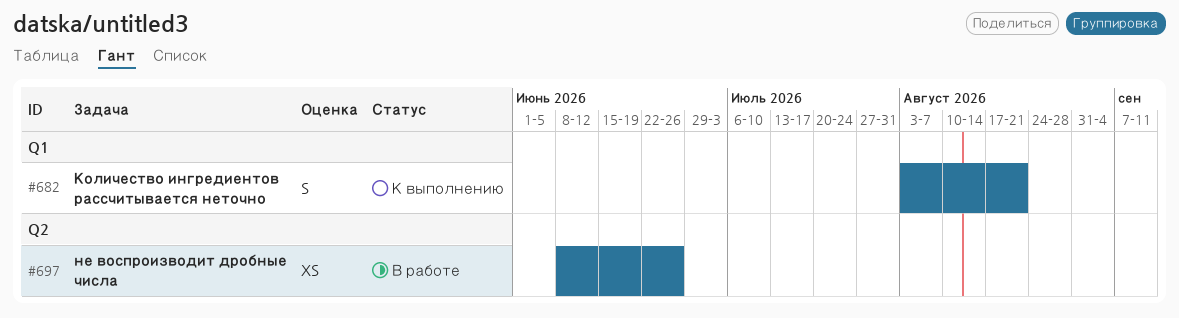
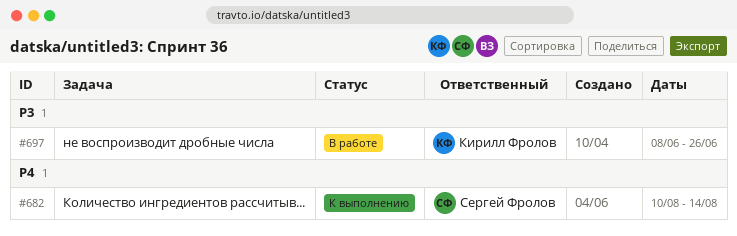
#682, start: Aug 3 -> Aug 10
#682, due: Aug 21 -> Aug 14

